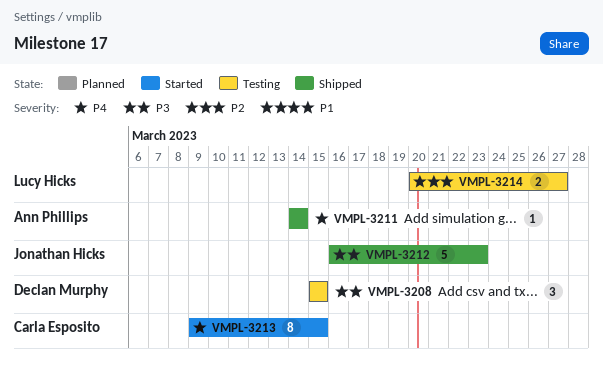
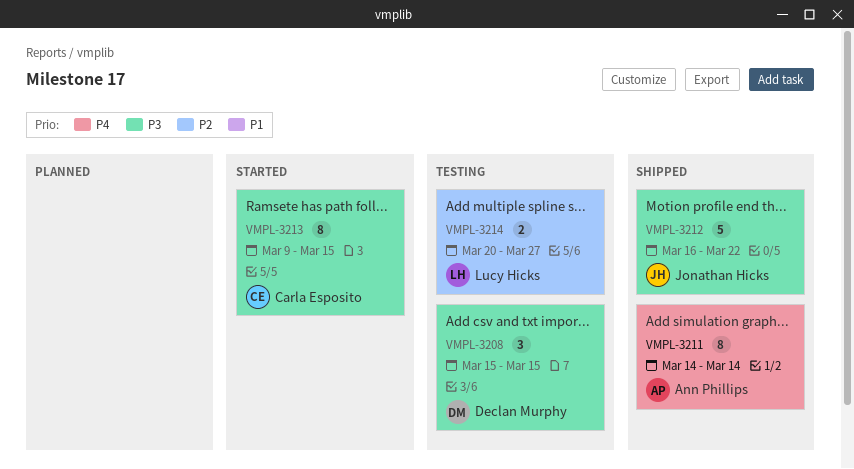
VMPL-3211, estimate: 1 -> 8
VMPL-3212, due: Mar 23 -> Mar 22
VMPL-3213, priority: P4 -> P3

